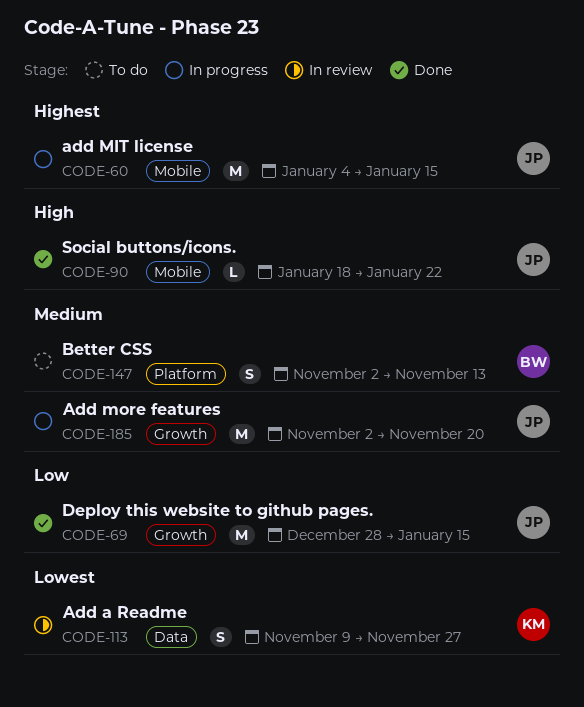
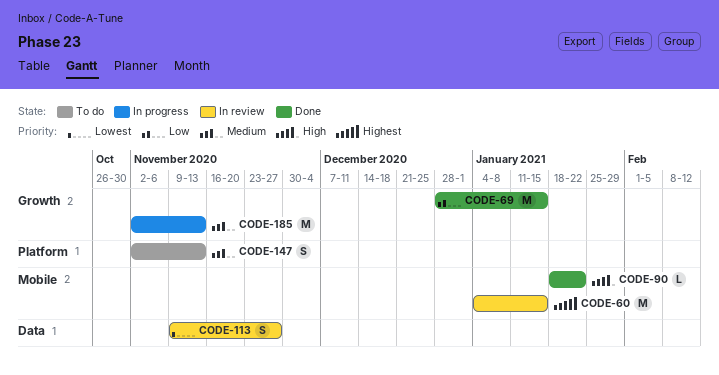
CODE-60, status: In progress -> In review
CODE-185, due: Nov 20 -> Nov 13

